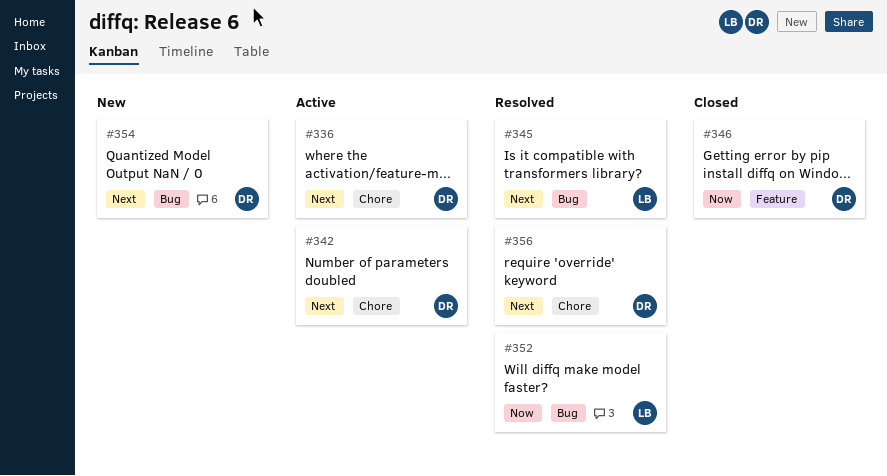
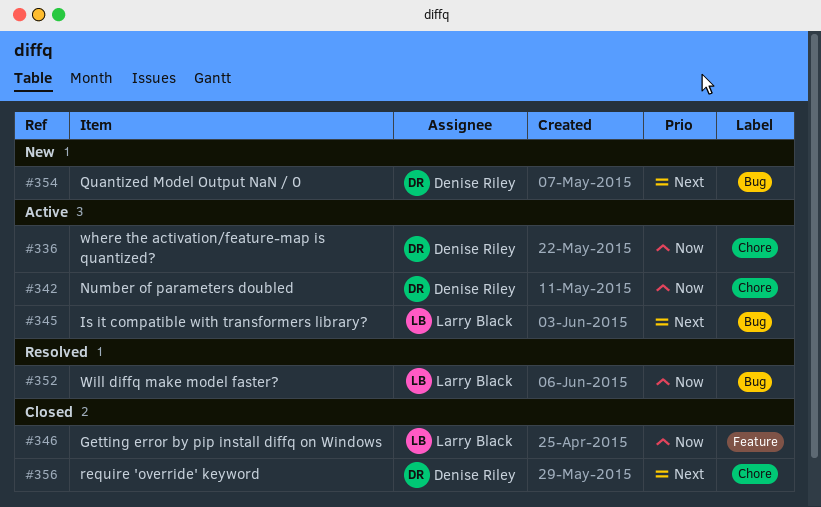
#336, priority: Next -> Now
#342, priority: Next -> Now
#345, status: Resolved -> Active
#346, owner: Denise Riley -> Larry Black
#356, status: Resolved -> Closed

